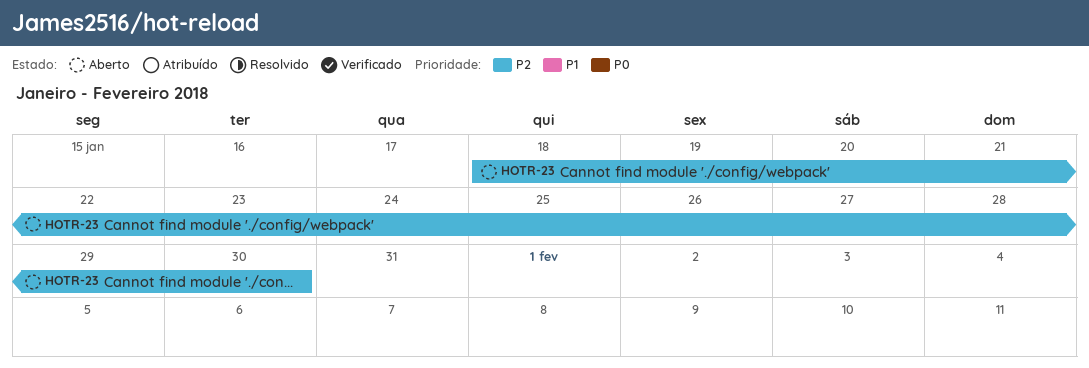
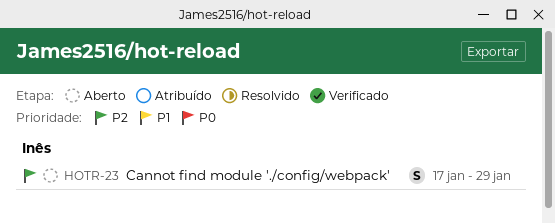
HOTR-23, start: Jan 18 -> Jan 17
HOTR-23, due: Jan 30 -> Jan 29

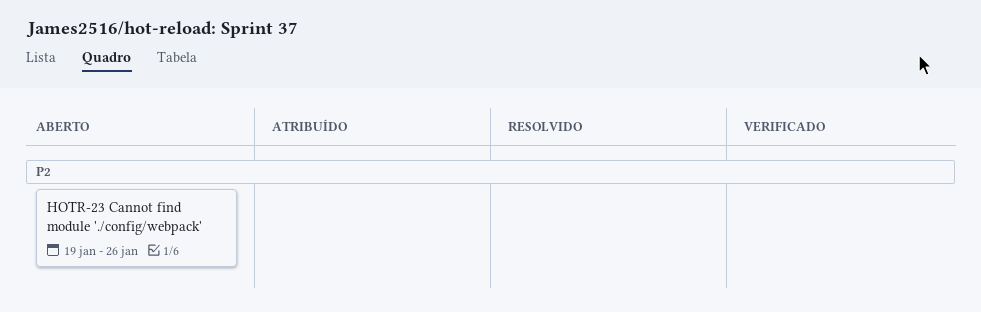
HOTR-23, start: Jan 17 -> Jan 19
HOTR-23, due: Jan 29 -> Jan 26

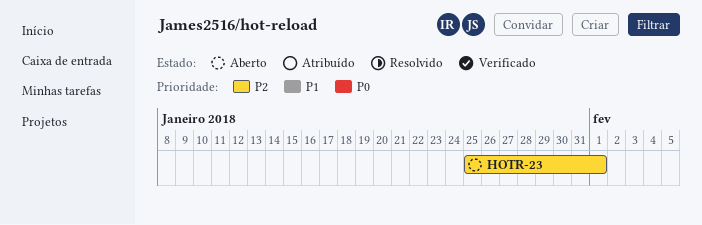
HOTR-23, start: Jan 19 -> Jan 25
HOTR-23, due: Jan 26 -> Feb 1

